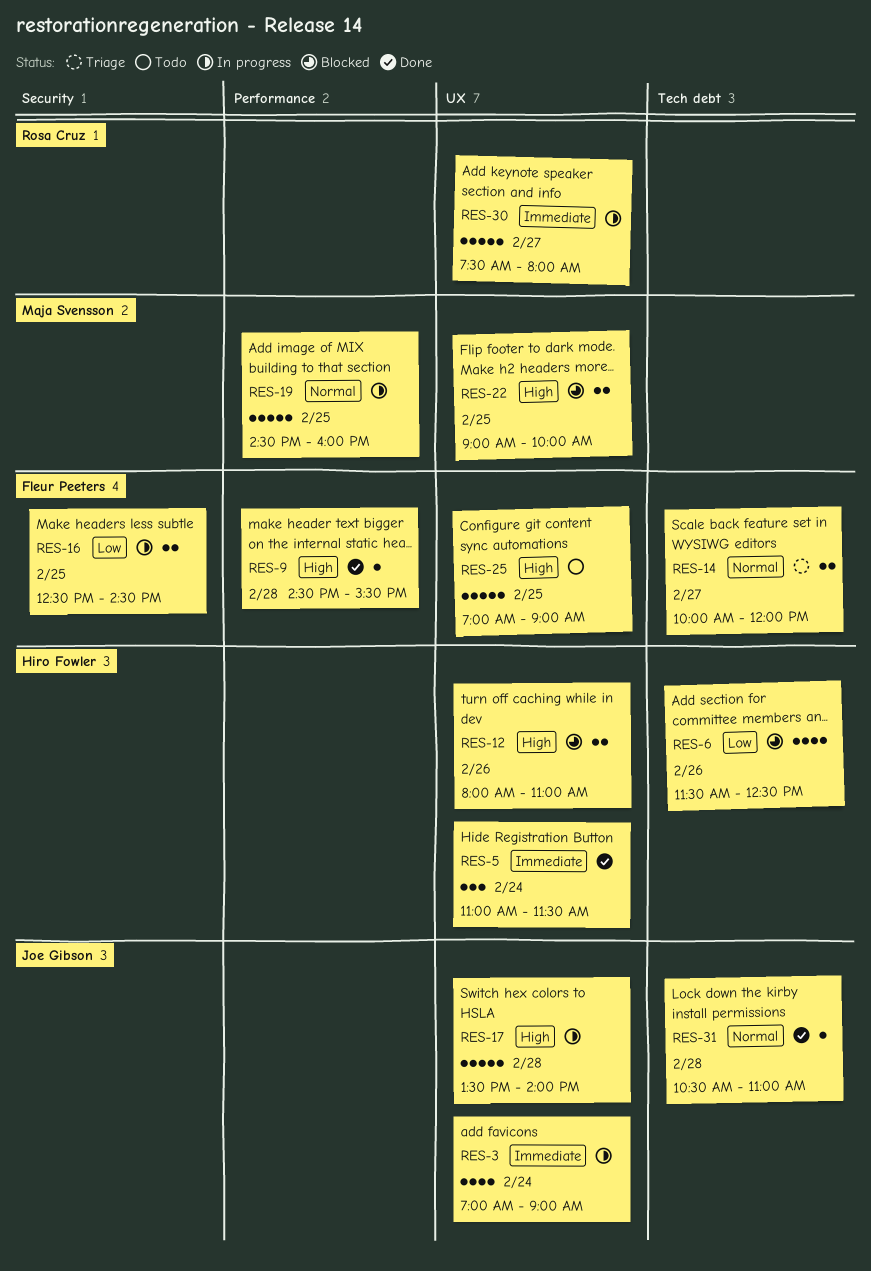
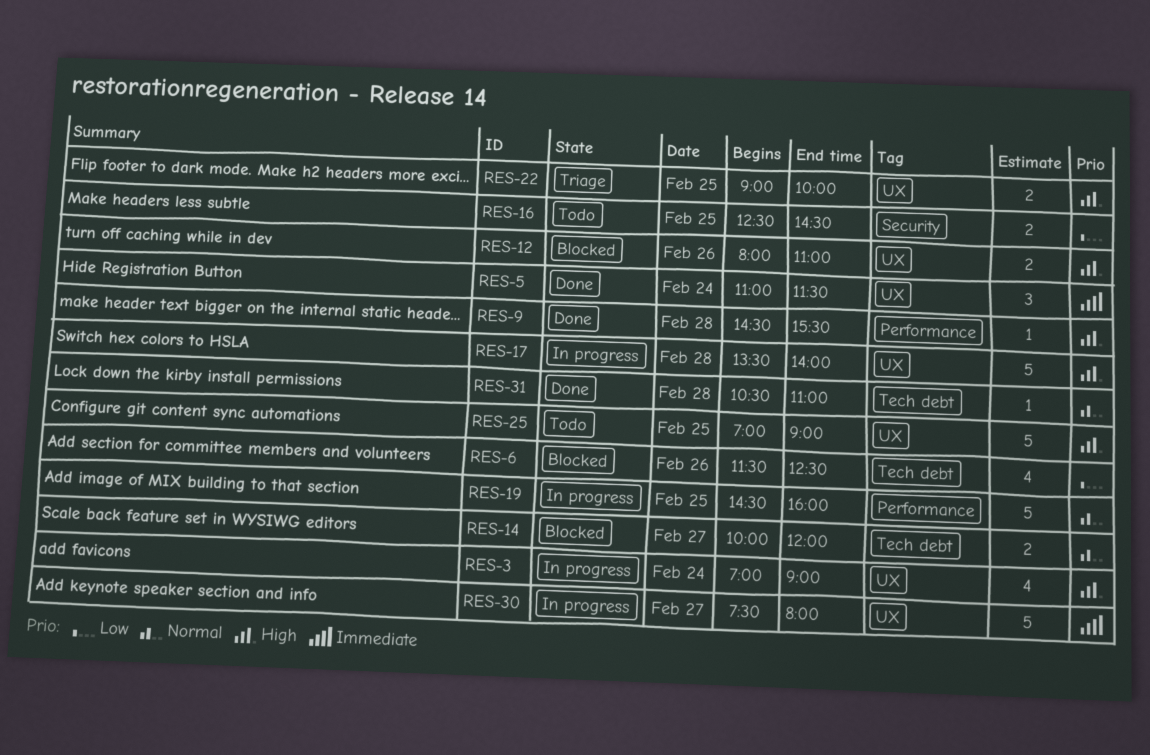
RES-3, priority: Immediate -> High
RES-14, status: Triage -> Blocked
RES-16, status: In progress -> Todo
RES-22, status: Blocked -> Triage

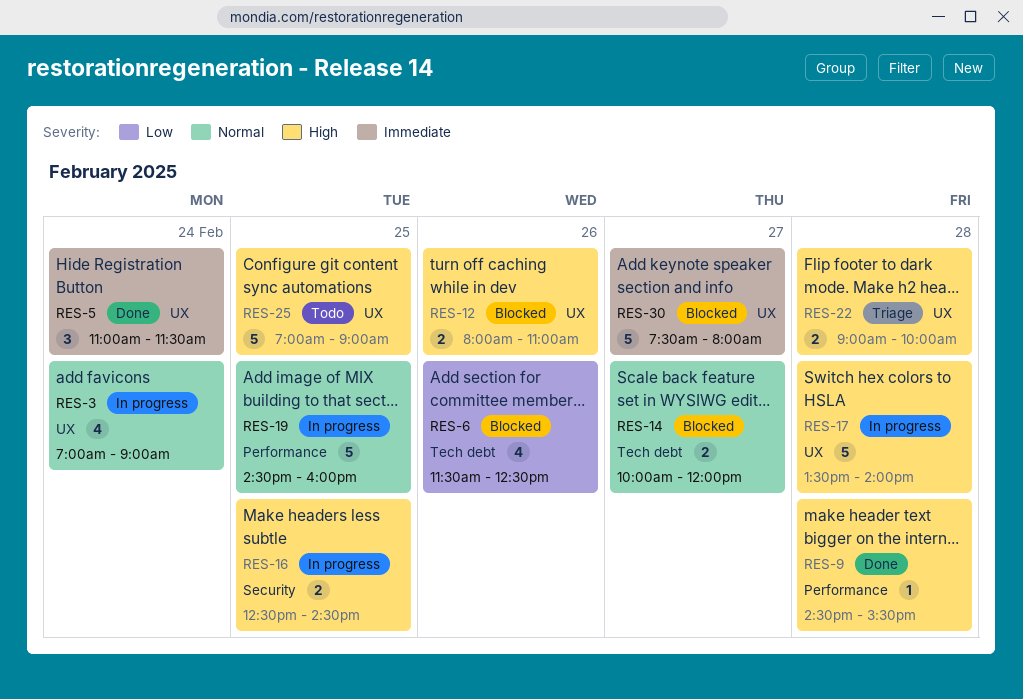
RES-3, priority: High -> Normal
RES-16, status: Todo -> In progress
RES-16, priority: Low -> High
RES-22, day: Feb 25 -> Feb 28
RES-30, status: In progress -> Blocked
RES-31: present -> none

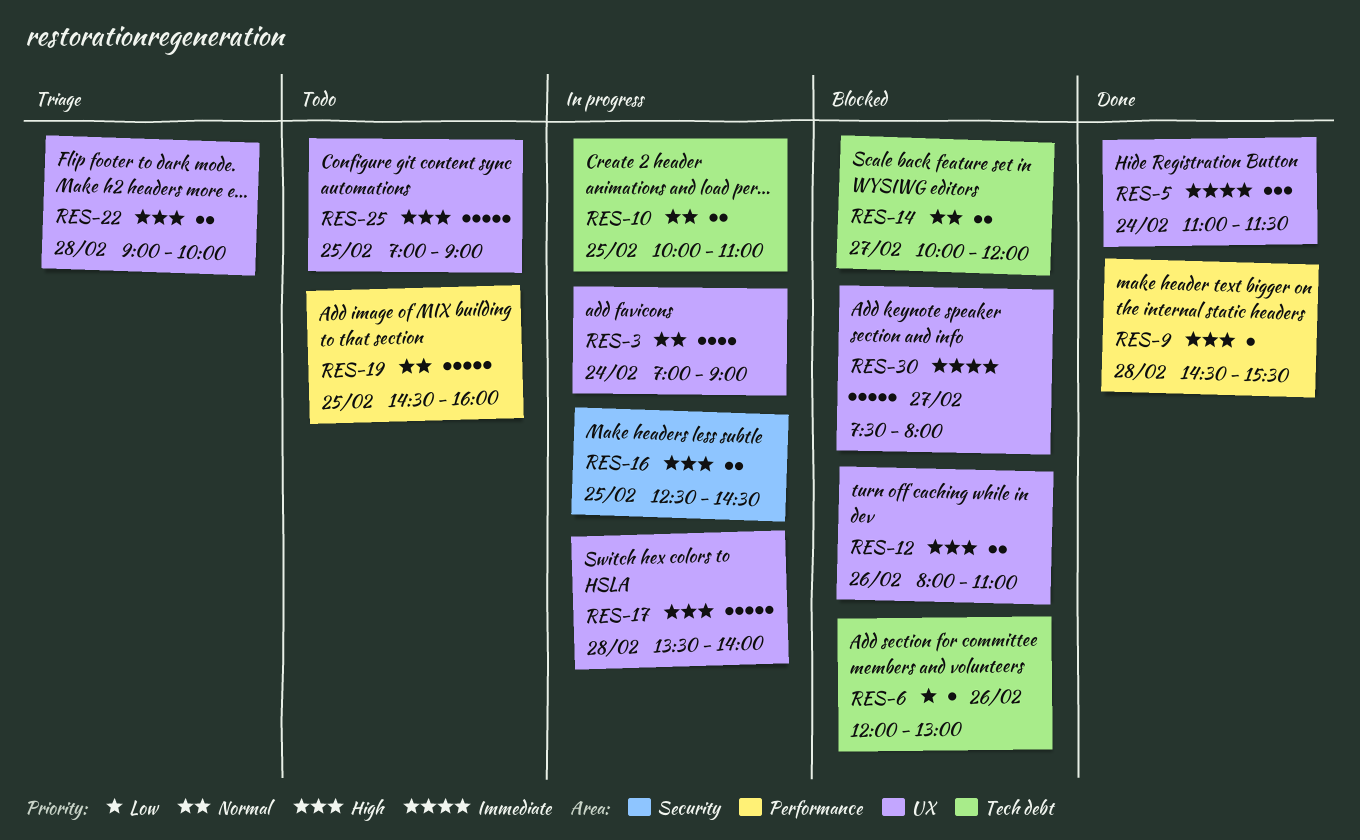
RES-6, estimate: 4 -> 1
RES-6, begins: 11:30 -> 12:00
RES-6, ends: 12:30 -> 13:00
RES-10: none -> present
RES-19, status: In progress -> Todo

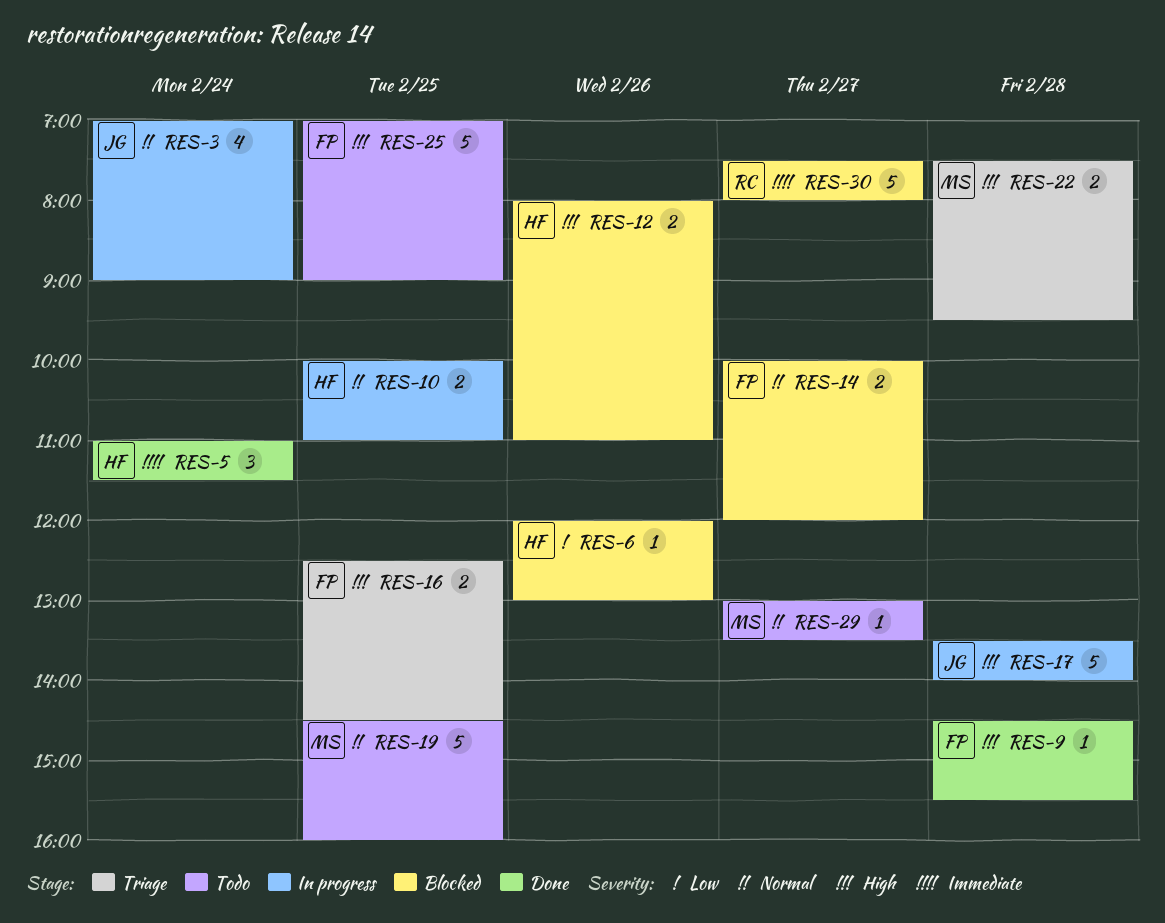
RES-16, status: In progress -> Triage
RES-22, begins: 09:00 -> 07:30
RES-22, ends: 10:00 -> 09:30
RES-29: none -> present

